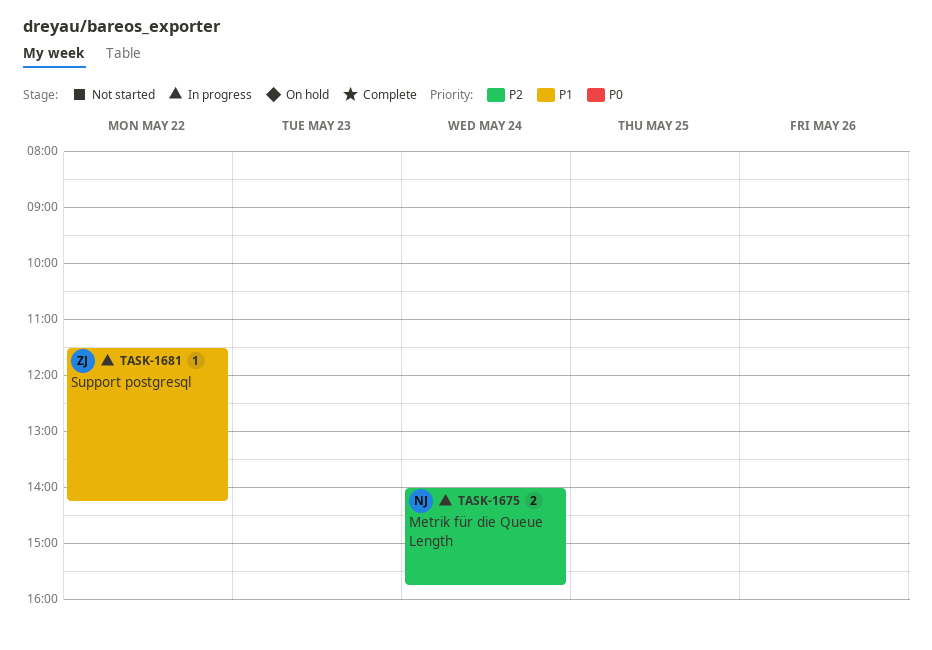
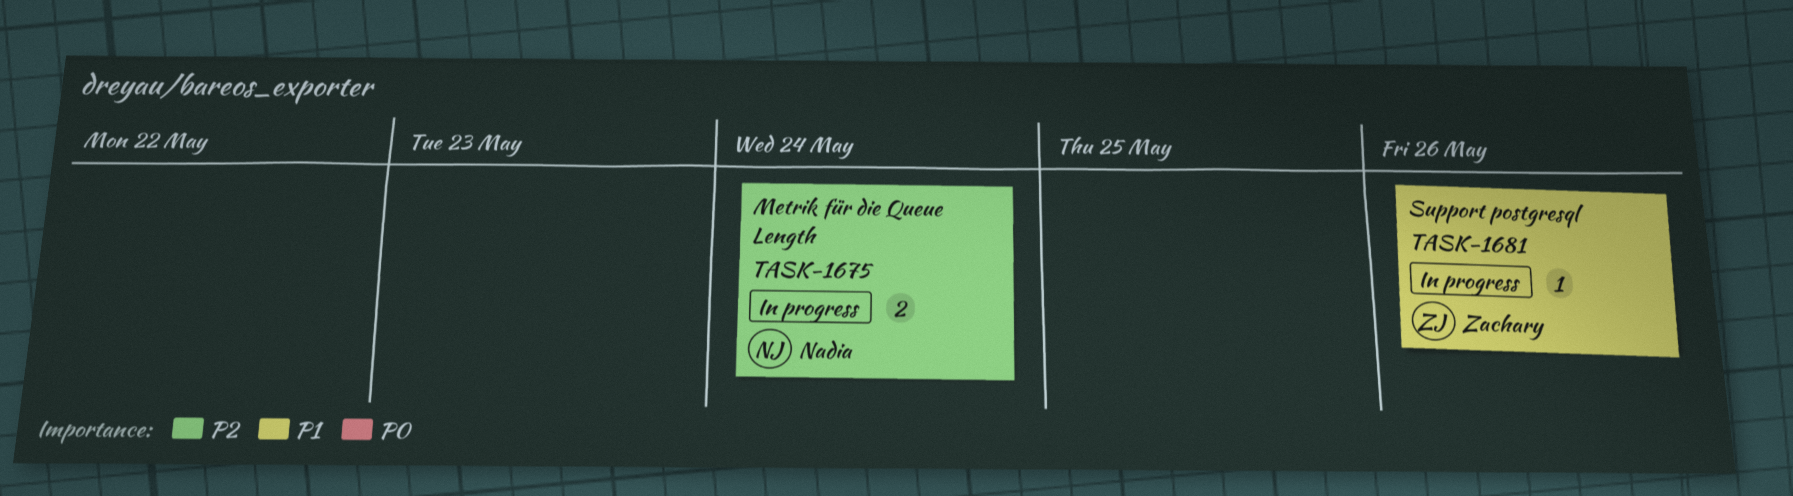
TASK-1681, day: May 22 -> May 26

